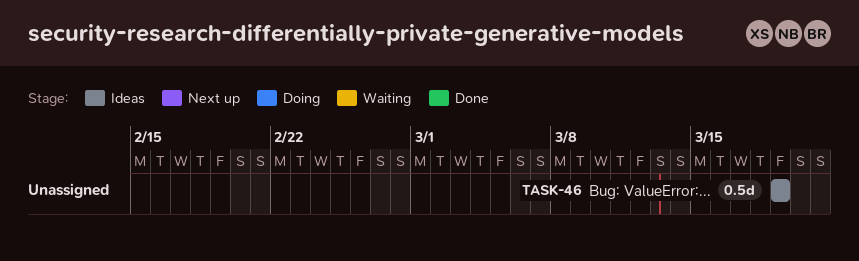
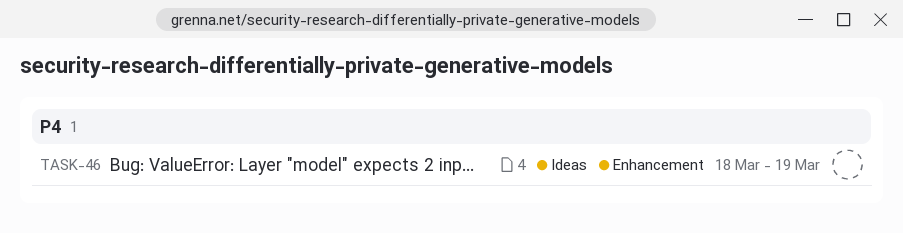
TASK-46, start: Mar 19 -> Mar 18

